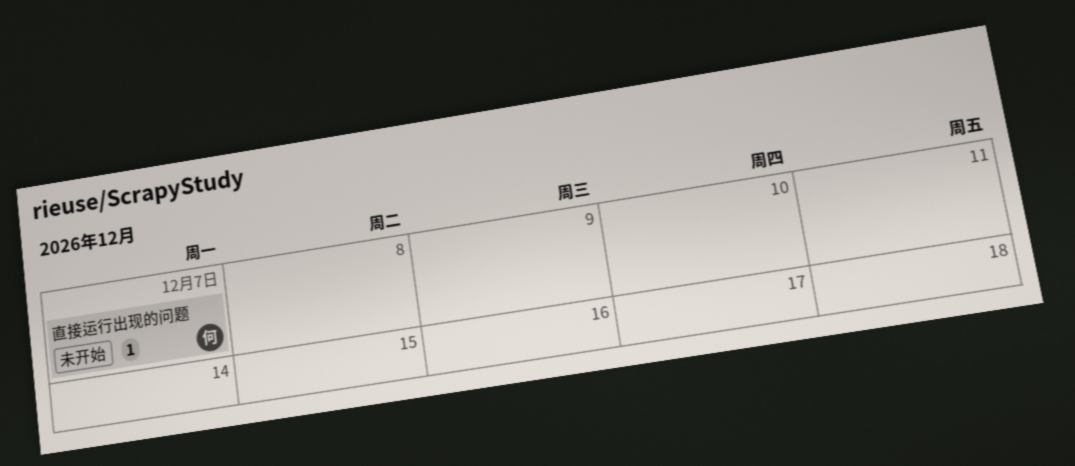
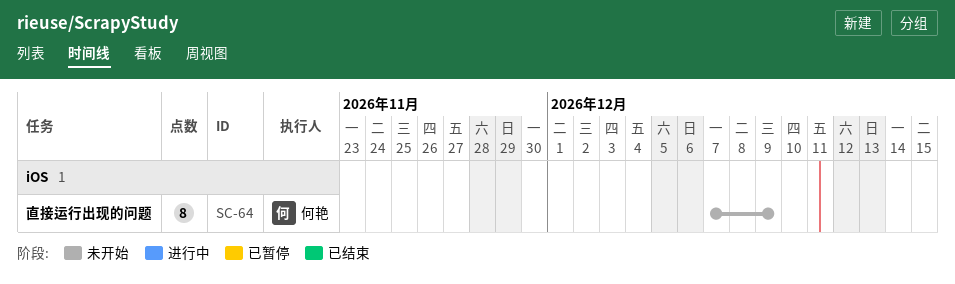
直接运行出现的问题, estimate: 1 -> 8
直接运行出现的问题, due: Dec 7 -> Dec 9

